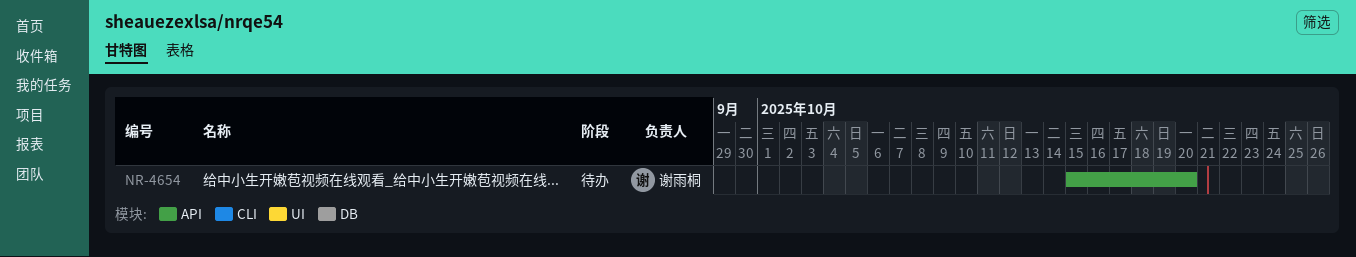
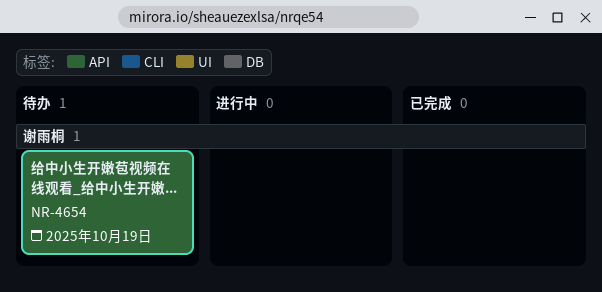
NR-4654, due: Oct 20 -> Oct 19

